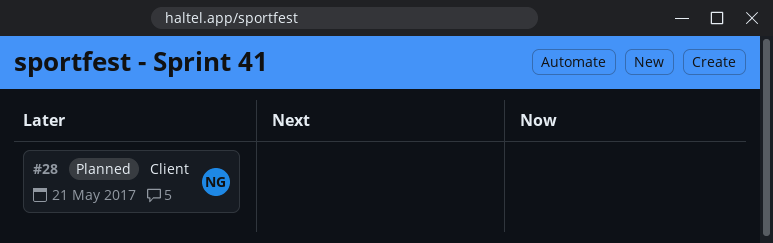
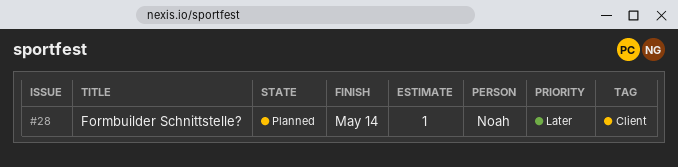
#28, due: May 21 -> May 14

